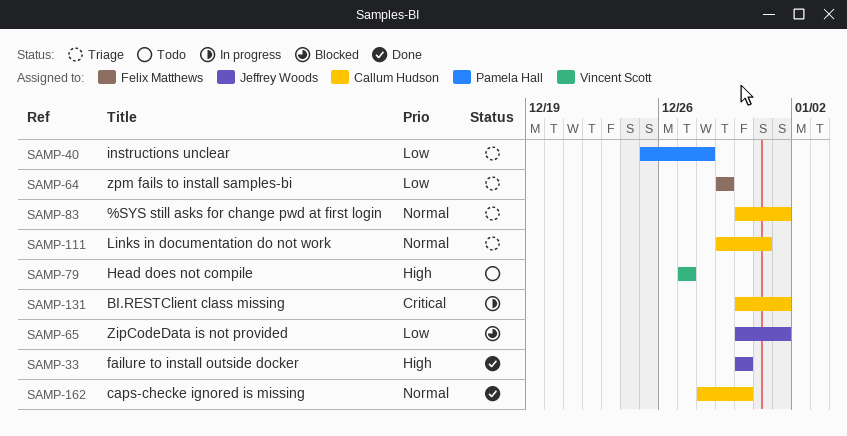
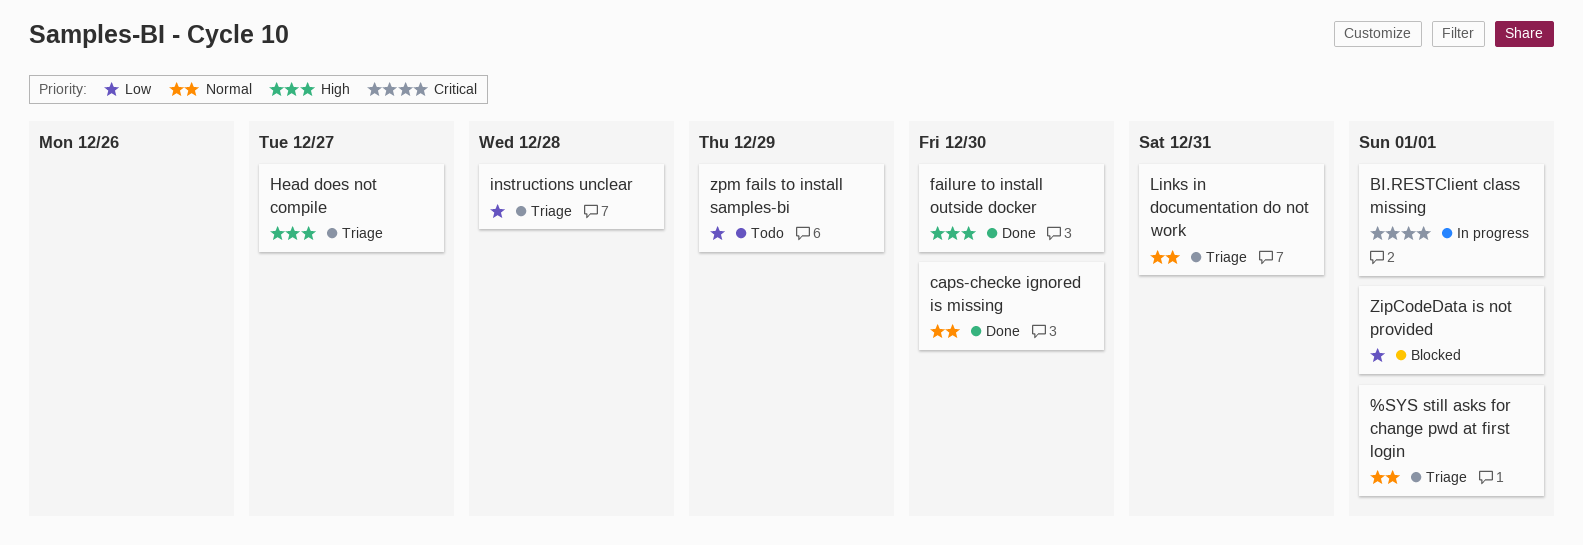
Head does not compile, status: Todo -> Triage
zpm fails to install samples-bi, status: Triage -> Todo

